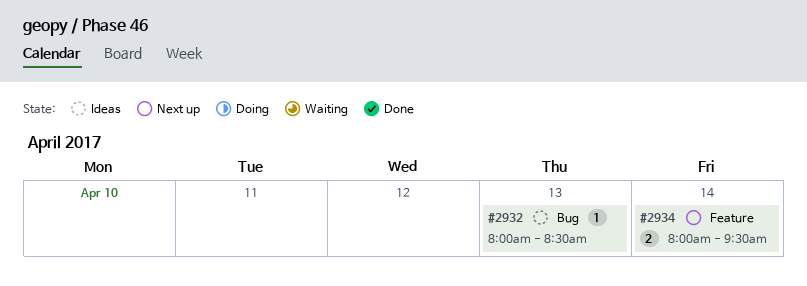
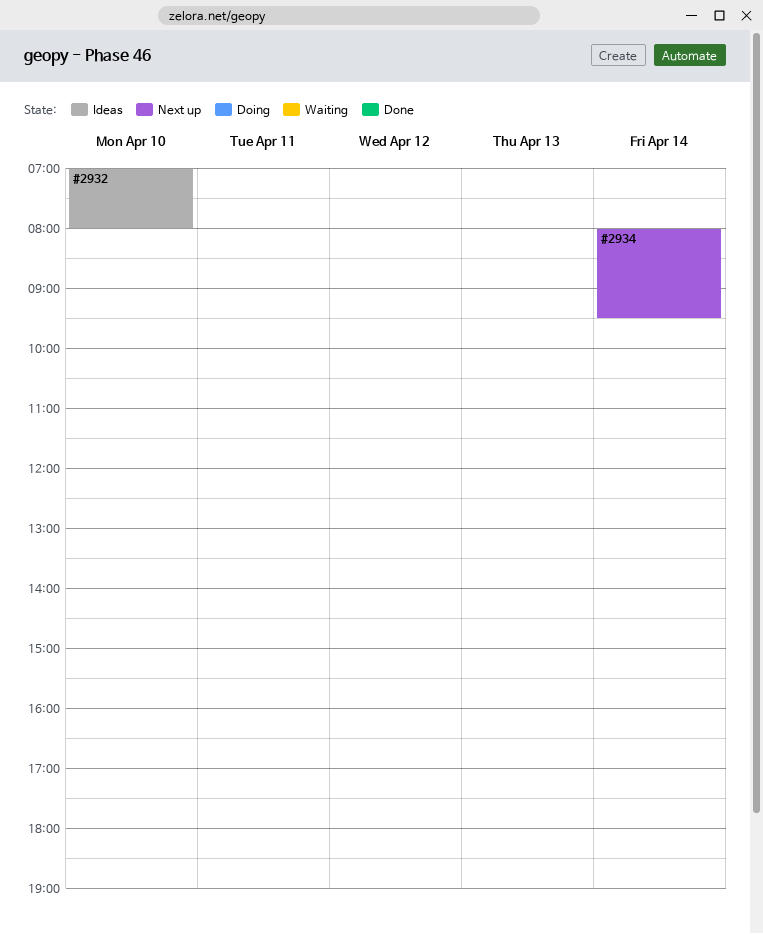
#2932, day: Apr 13 -> Apr 10
#2932, begins: 08:00 -> 07:00
#2932, ends: 08:30 -> 08:00

